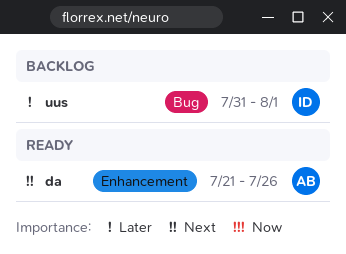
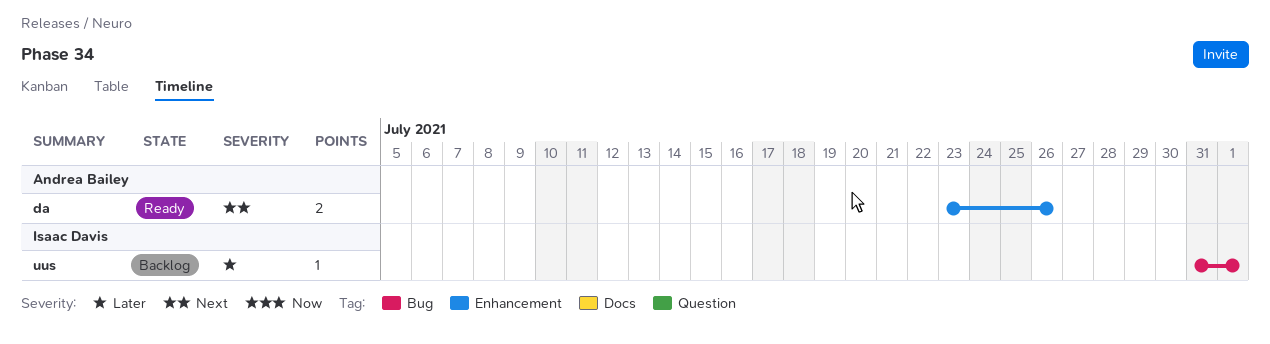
da, start: Jul 21 -> Jul 23

